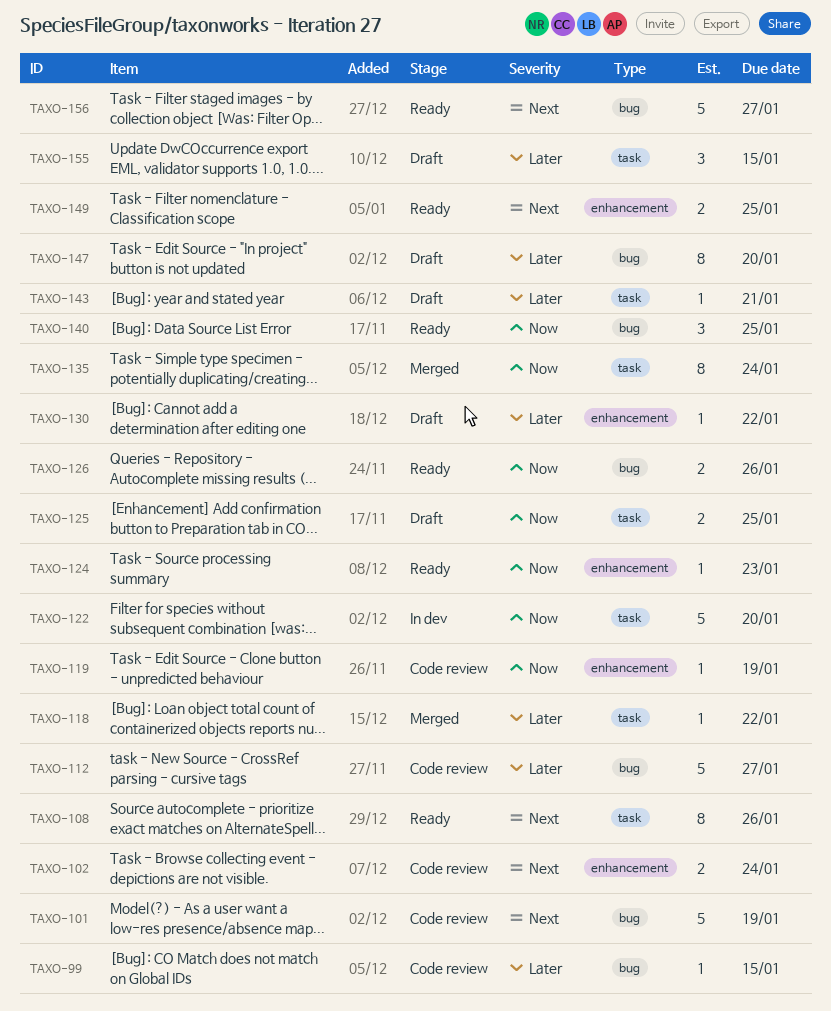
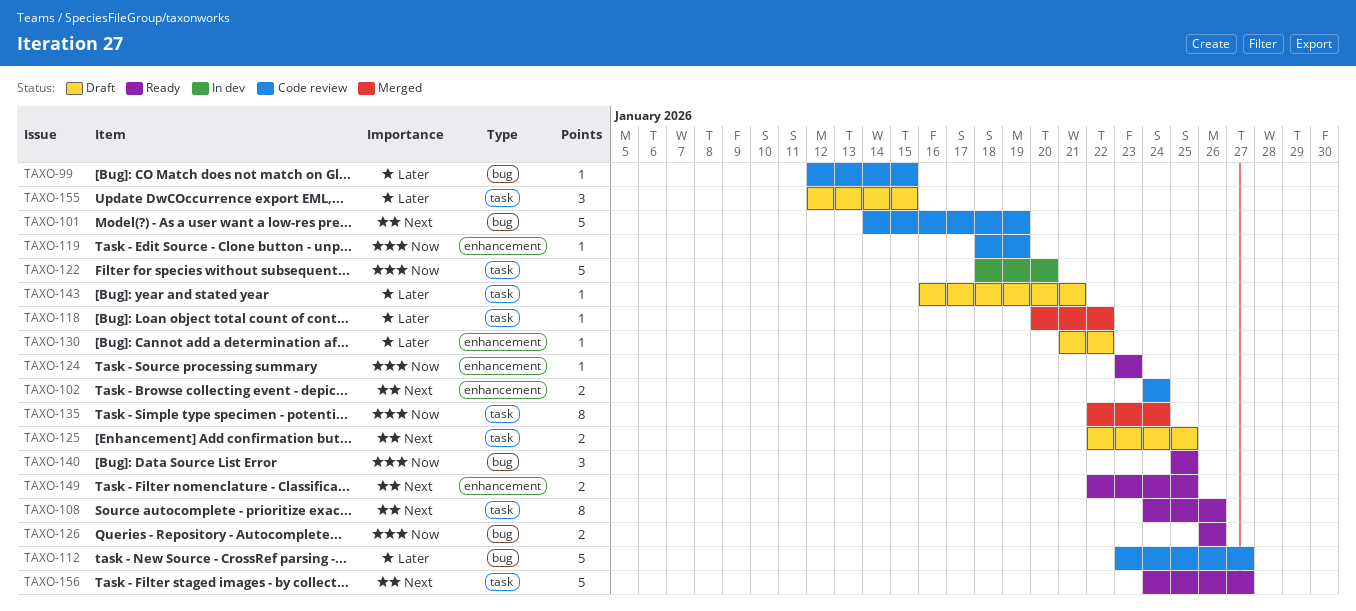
TAXO-125, priority: Now -> Next
TAXO-147: present -> none
TAXO-156, label: bug -> task

